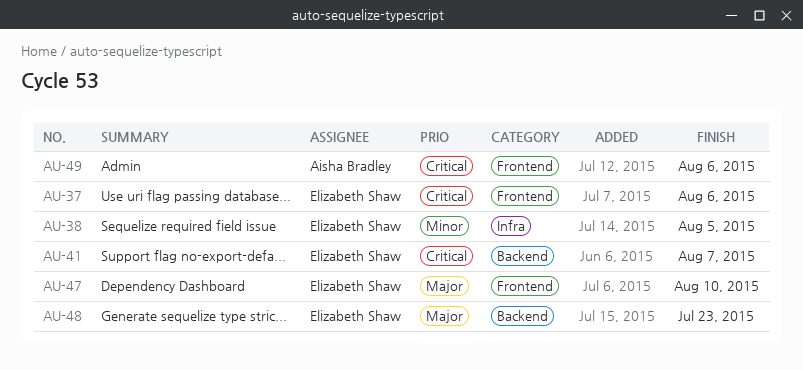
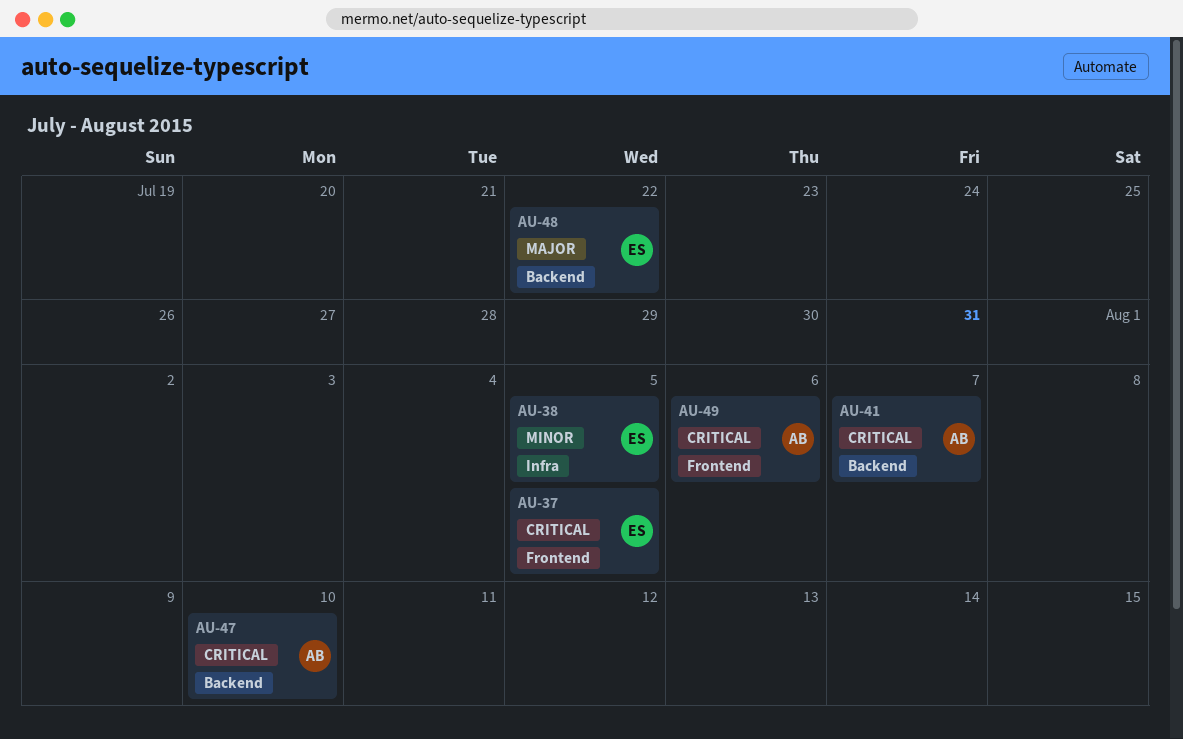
AU-37, due: Aug 6 -> Aug 5
AU-41, owner: Elizabeth Shaw -> Aisha Bradley
AU-47, owner: Elizabeth Shaw -> Aisha Bradley
AU-47, priority: Major -> Critical
AU-47, label: Frontend -> Backend
AU-48, due: Jul 23 -> Jul 22

